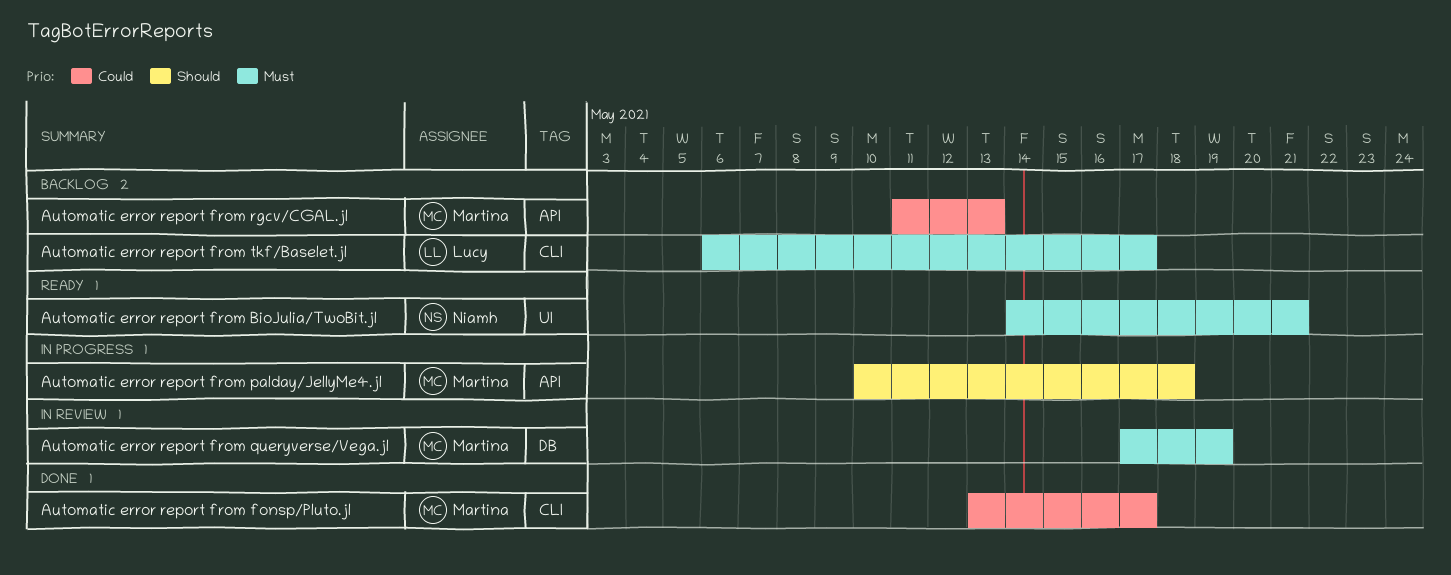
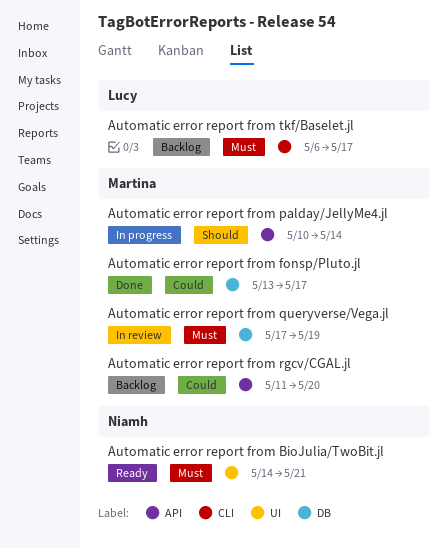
Automatic error report from fonsp/Pluto.jl, label: CLI -> DB
Automatic error report from palday/JellyMe4.jl, due: May 18 -> May 14
Automatic error report from rgcv/CGAL.jl, due: May 13 -> May 20

